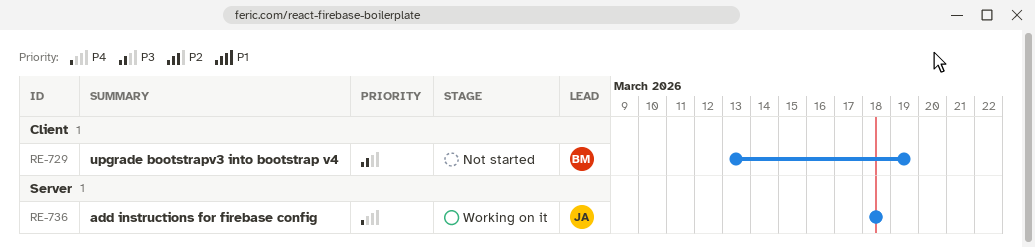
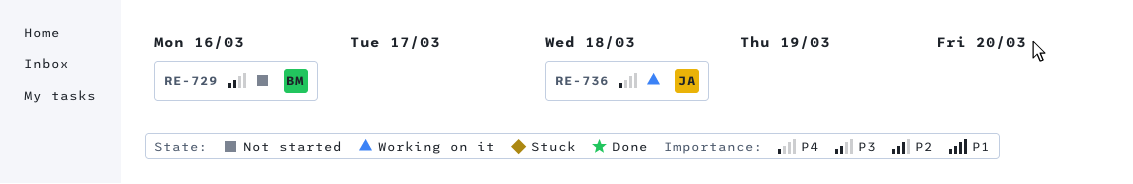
RE-729, due: Mar 19 -> Mar 16

